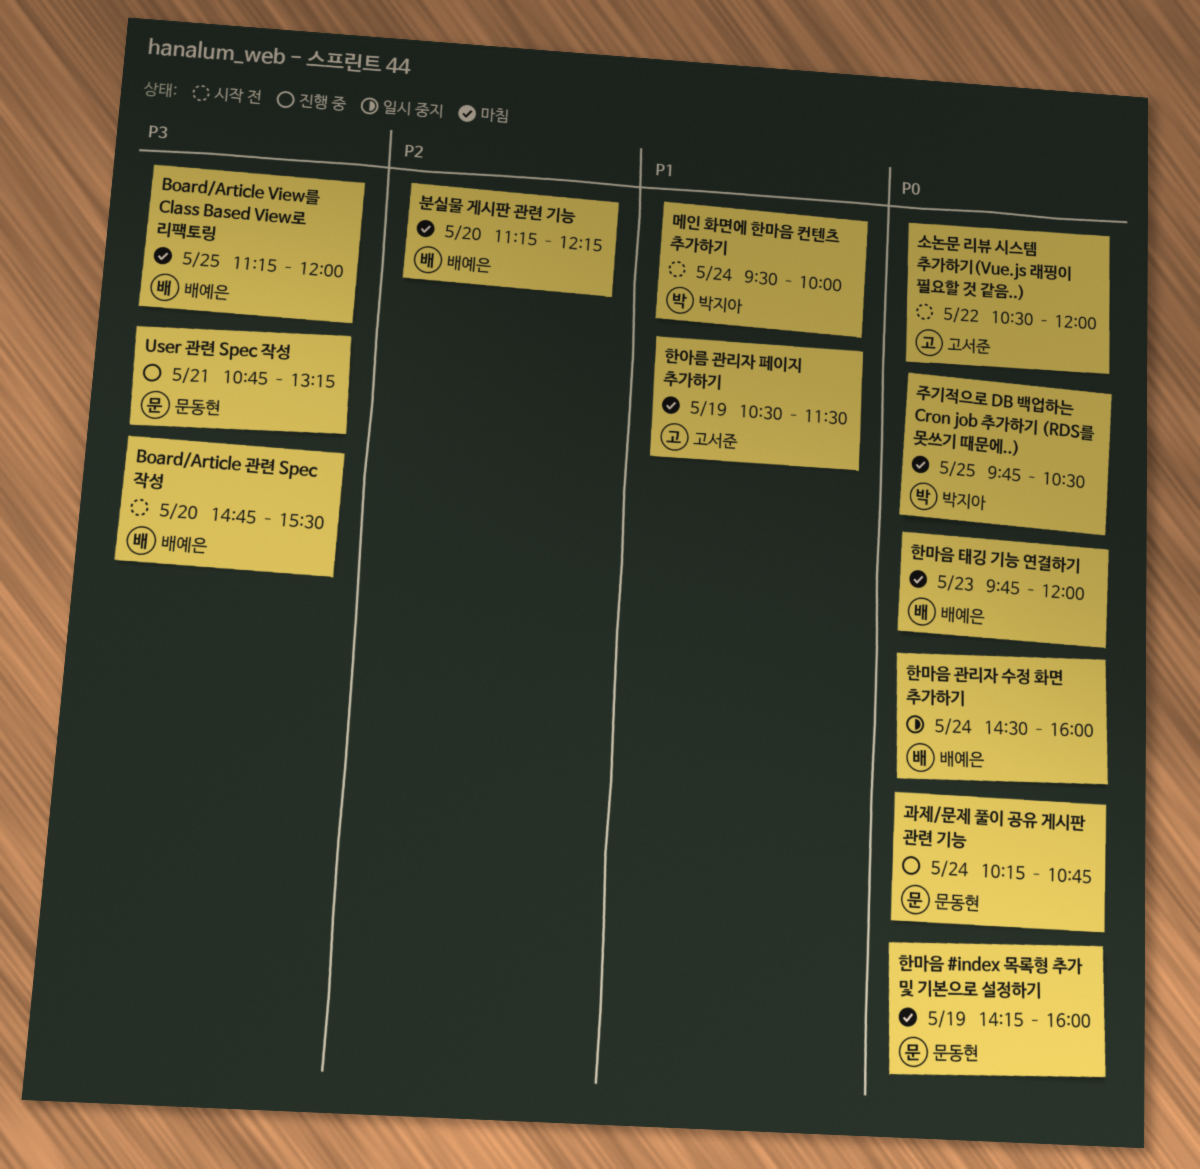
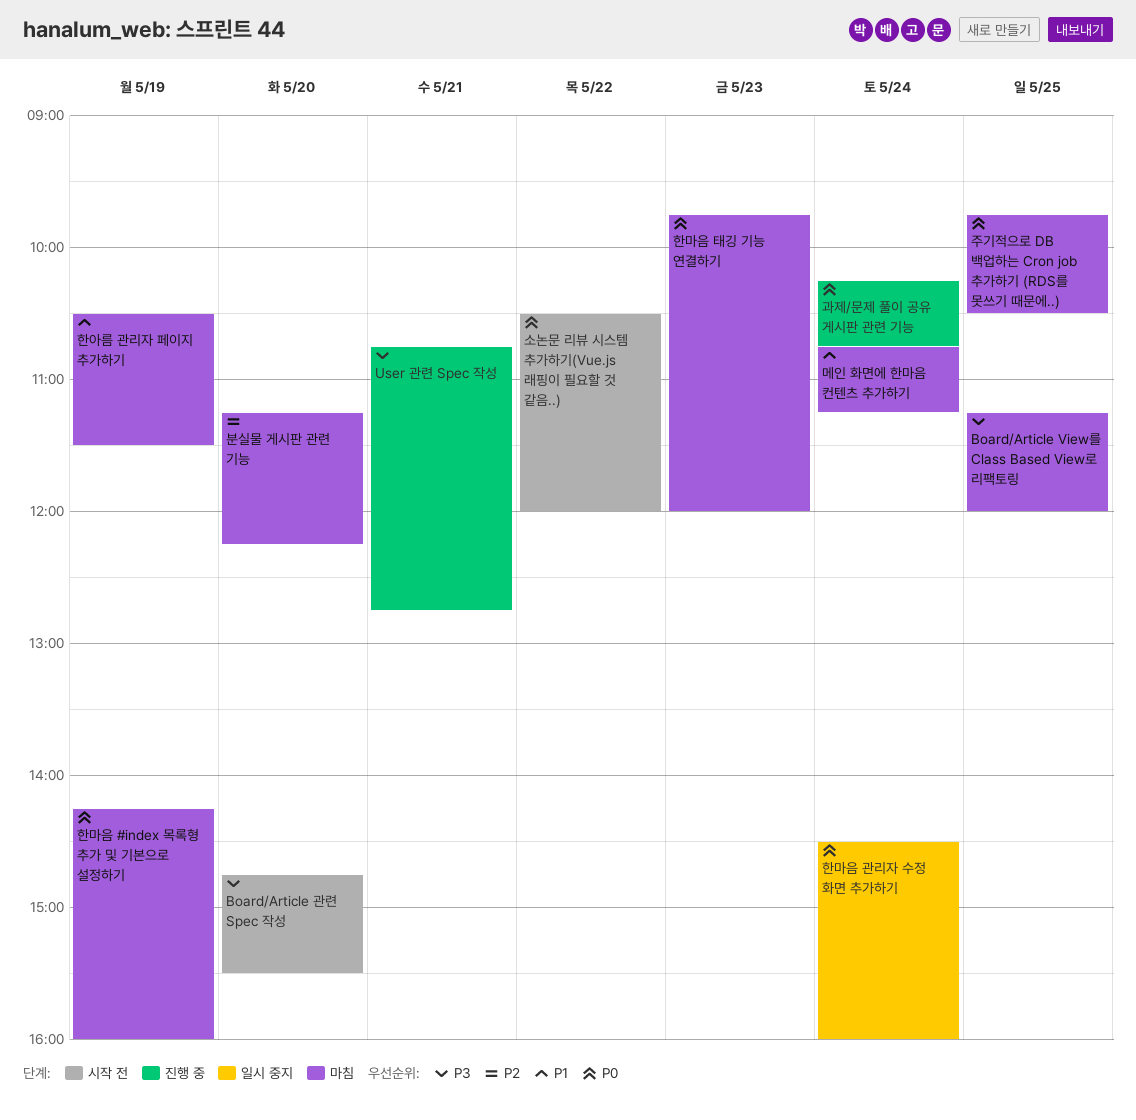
User 관련 Spec 작성, ends: 13:15 -> 12:45
메인 화면에 한마음 컨텐츠 추가하기, status: 시작 전 -> 마침
메인 화면에 한마음 컨텐츠 추가하기, begins: 09:30 -> 10:45
메인 화면에 한마음 컨텐츠 추가하기, ends: 10:00 -> 11:15

